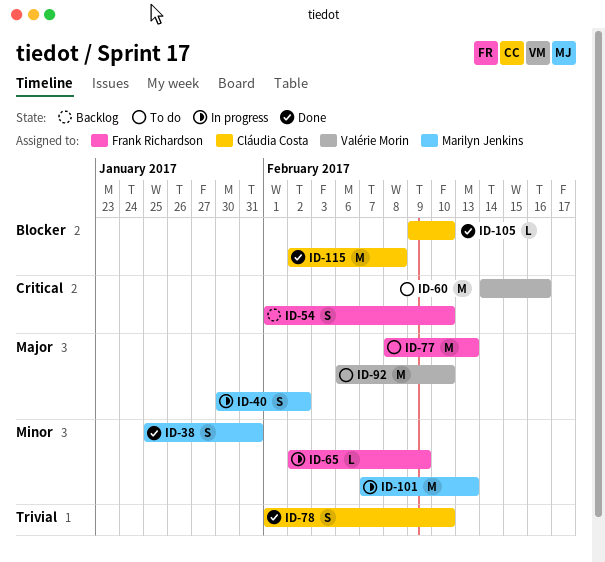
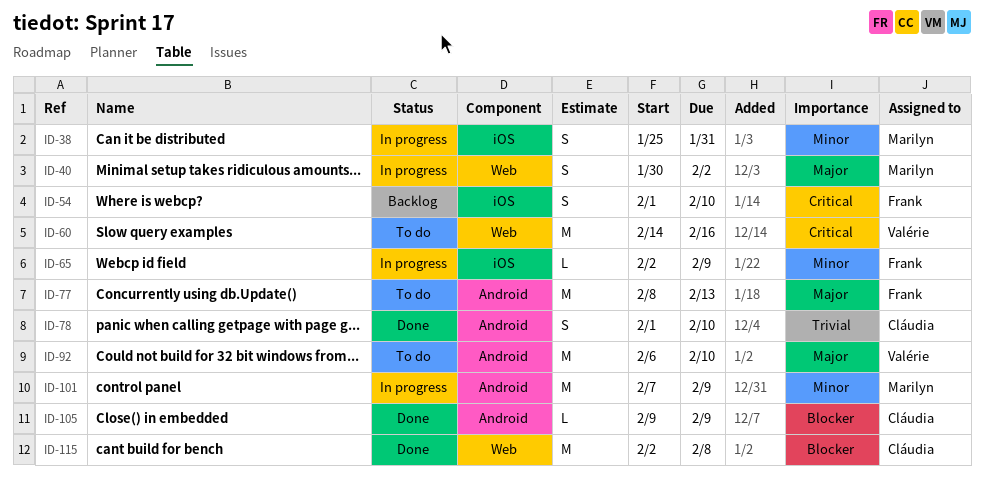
ID-38, status: Done -> In progress
ID-101, due: Feb 13 -> Feb 9
ID-105, due: Feb 10 -> Feb 9

